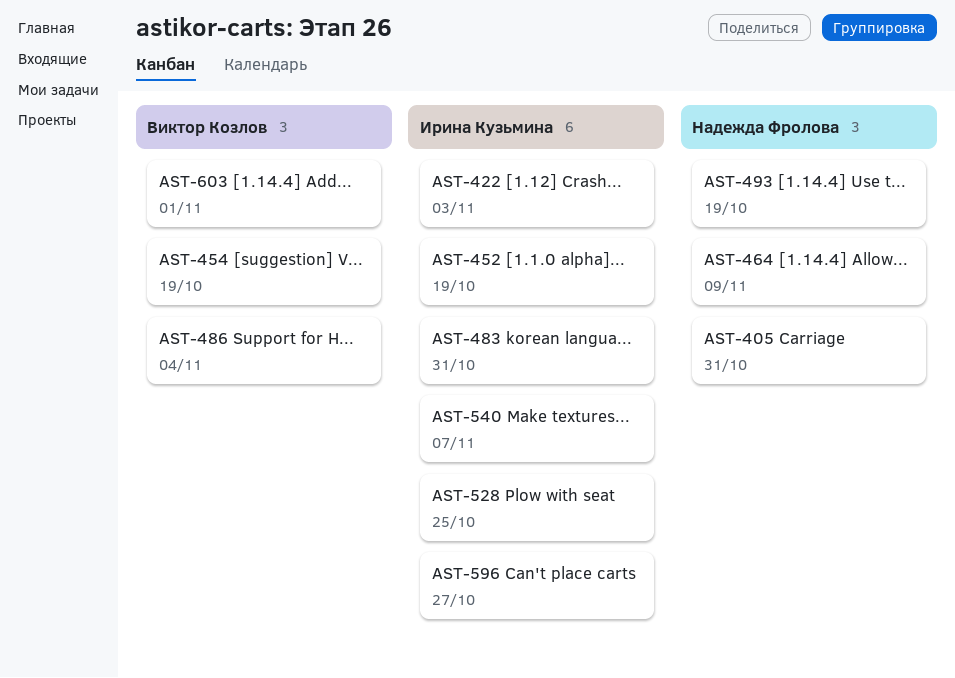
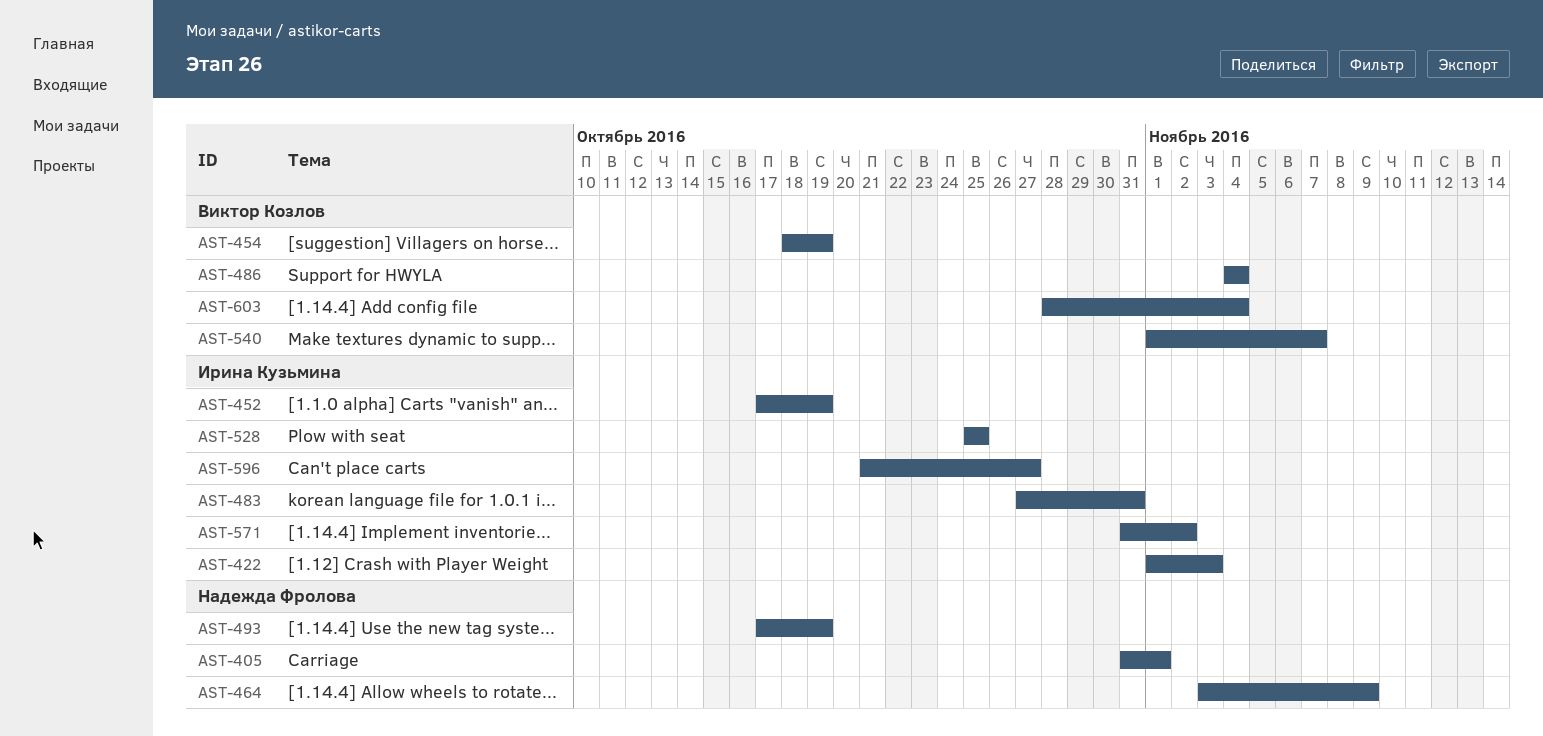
AST-405, due: Oct 31 -> Nov 1
AST-540, owner: Ирина Кузьмина -> Виктор Козлов
AST-571: none -> present
AST-603, due: Nov 1 -> Nov 4

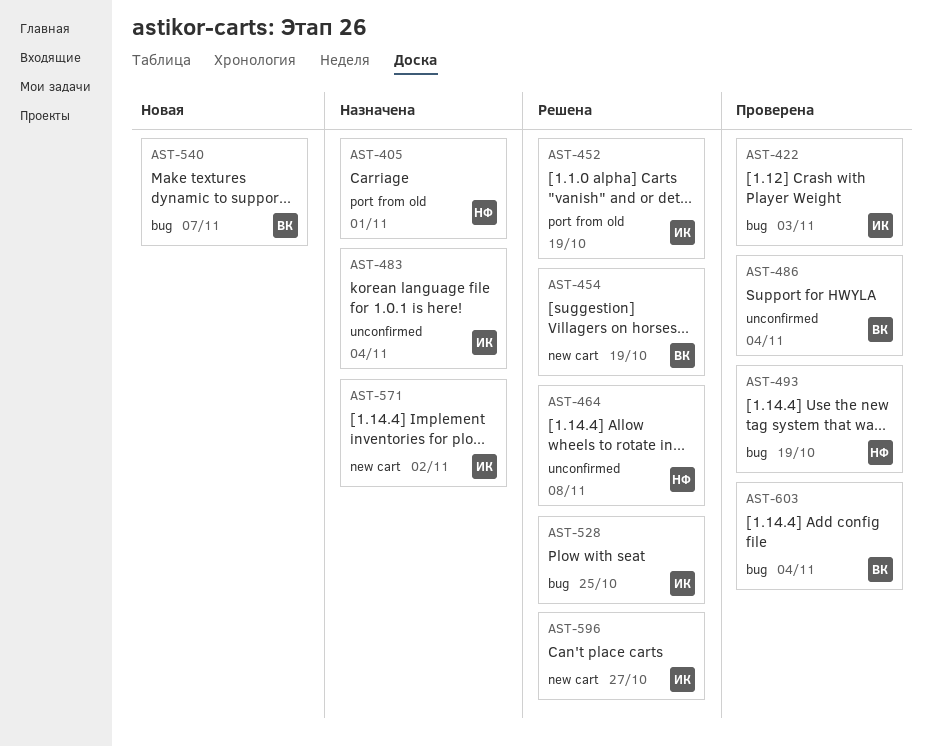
AST-464, due: Nov 9 -> Nov 8
AST-483, due: Oct 31 -> Nov 4

